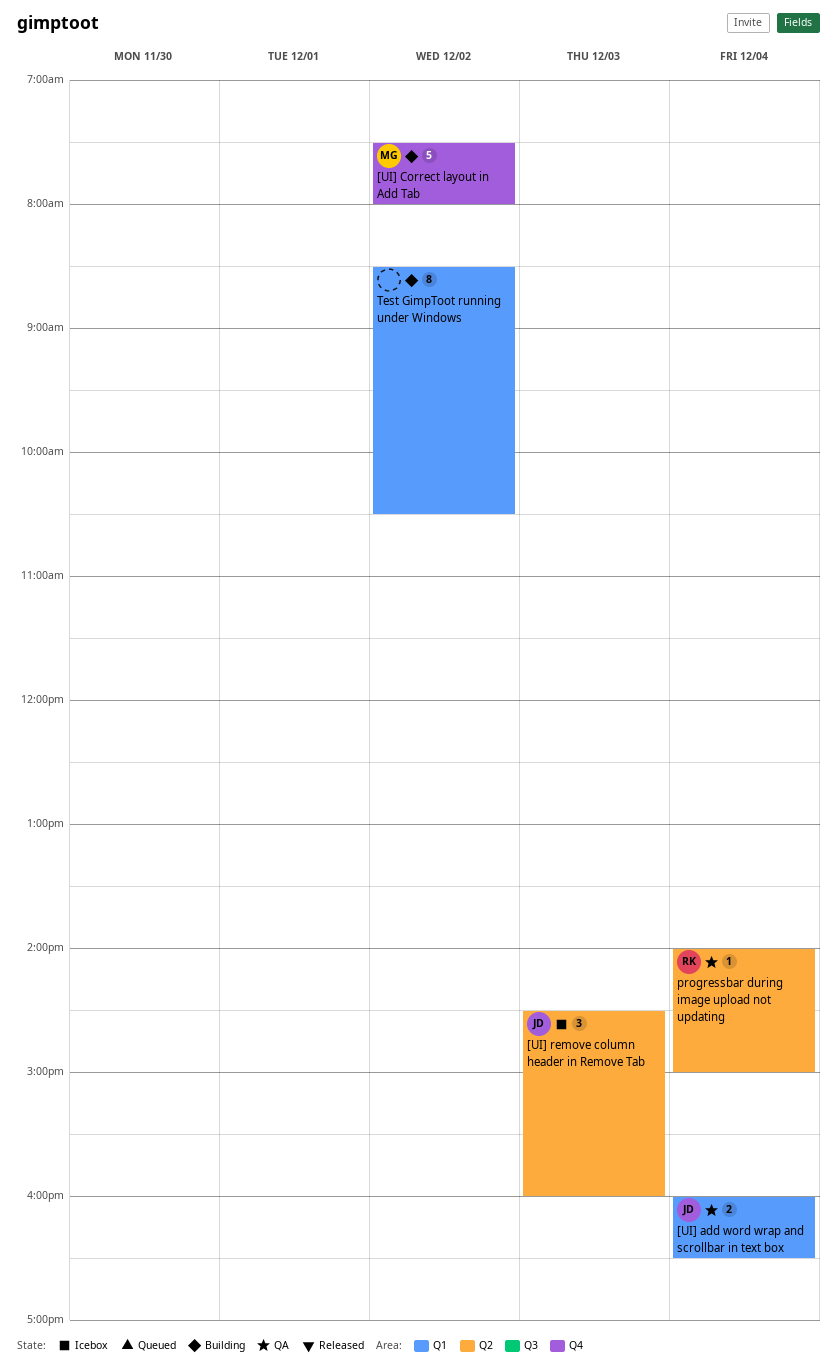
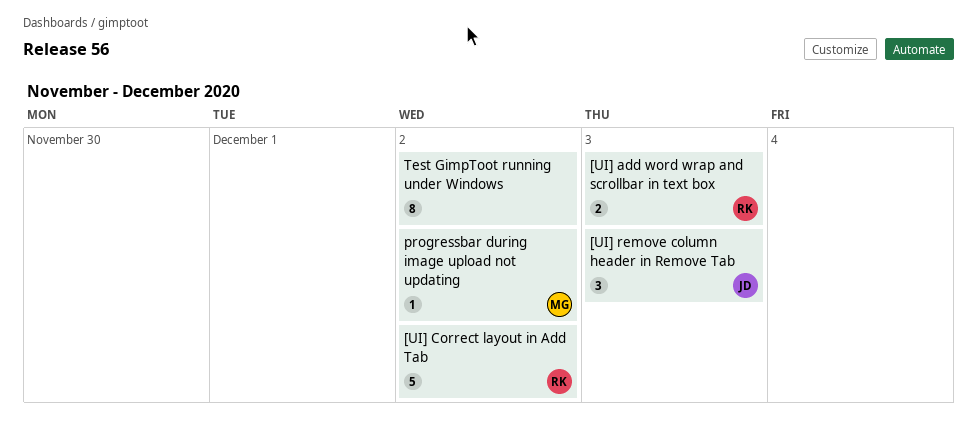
[UI] add word wrap and scrollbar in text box, owner: JD -> RK
[UI] add word wrap and scrollbar in text box, day: Dec 4 -> Dec 3
[UI] Correct layout in Add Tab, owner: MG -> RK
progressbar during image upload not updating, owner: RK -> MG
progressbar during image upload not updating, day: Dec 4 -> Dec 2

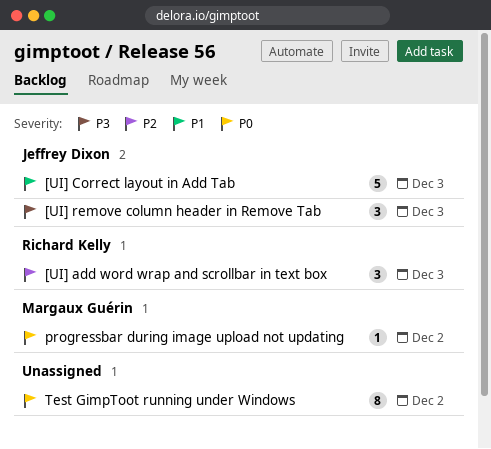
[UI] add word wrap and scrollbar in text box, estimate: 2 -> 3
[UI] Correct layout in Add Tab, owner: Richard Kelly -> Jeffrey Dixon
[UI] Correct layout in Add Tab, day: Dec 2 -> Dec 3

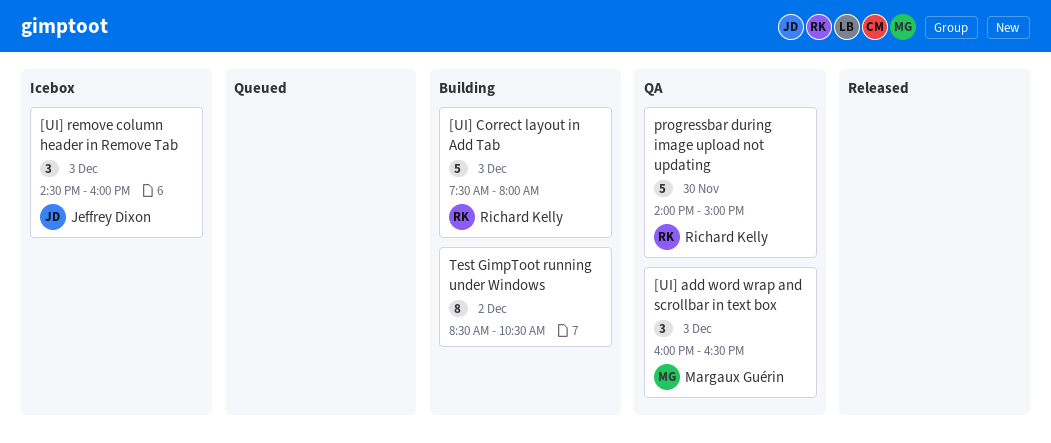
[UI] add word wrap and scrollbar in text box, owner: Richard Kelly -> Margaux Guérin
[UI] Correct layout in Add Tab, owner: Jeffrey Dixon -> Richard Kelly
progressbar during image upload not updating, owner: Margaux Guérin -> Richard Kelly
progressbar during image upload not updating, estimate: 1 -> 5
progressbar during image upload not updating, day: Dec 2 -> Nov 30

